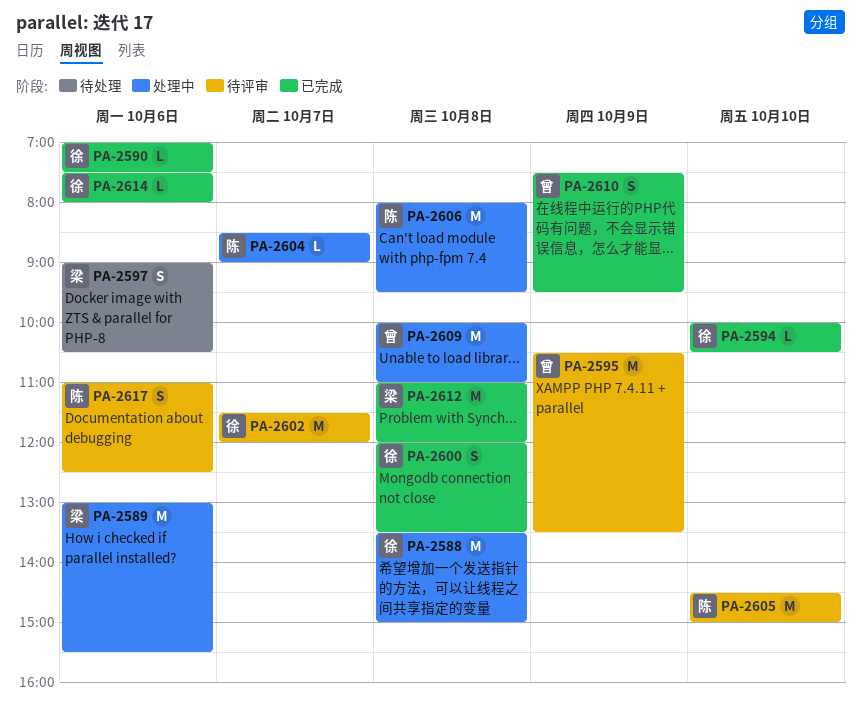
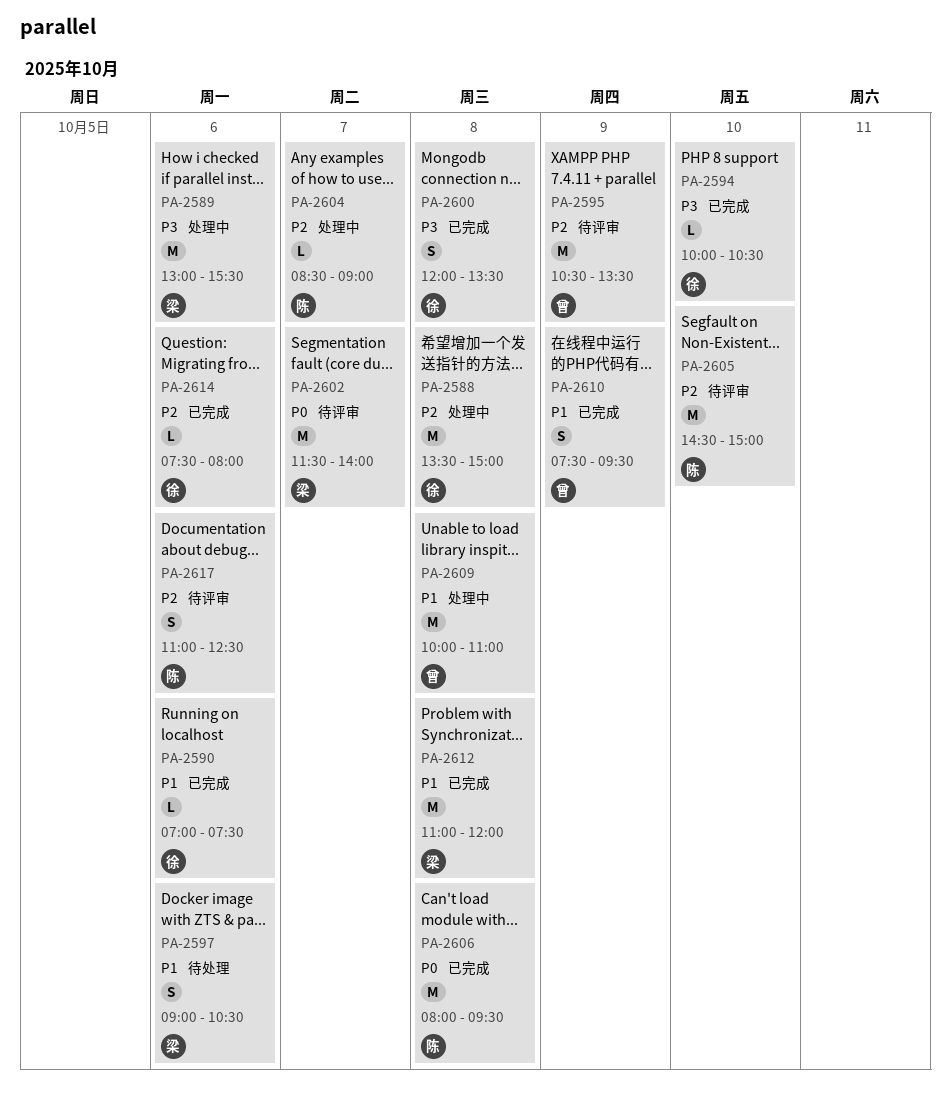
PA-2602, owner: 徐 -> 梁
PA-2602, ends: 12:00 -> 14:00
PA-2606, status: 处理中 -> 已完成

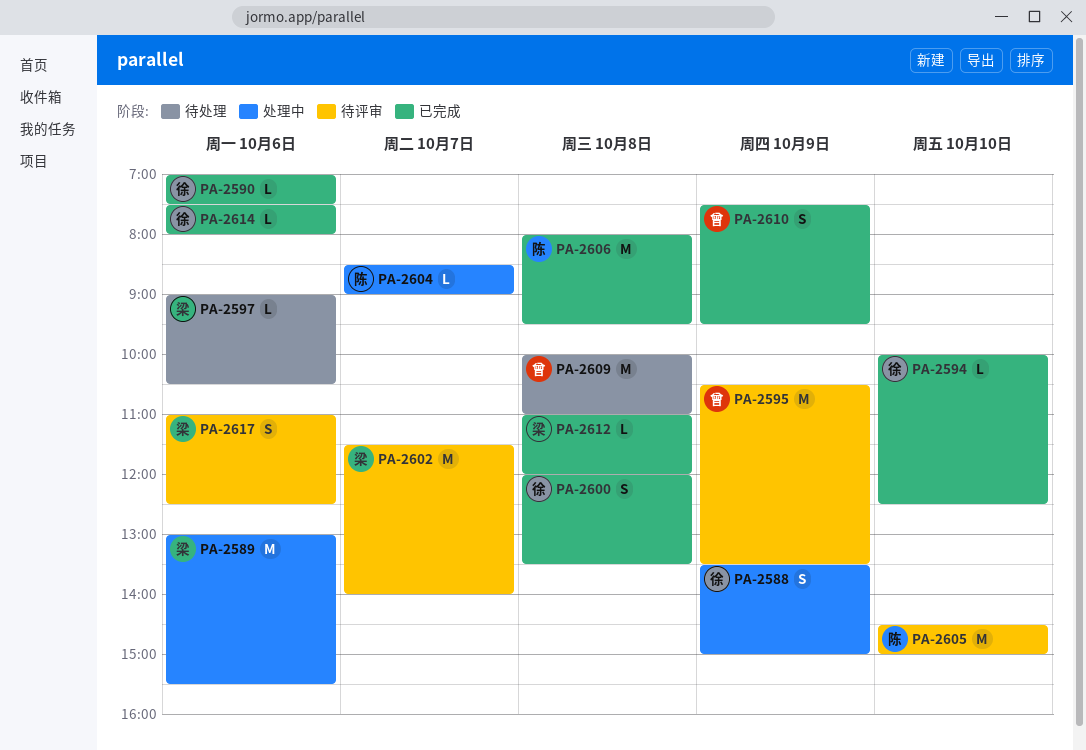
PA-2588, estimate: M -> S
PA-2588, day: Oct 8 -> Oct 9
PA-2594, ends: 10:30 -> 12:30
PA-2597, estimate: S -> L
PA-2609, status: 处理中 -> 待处理
PA-2612, estimate: M -> L
PA-2617, owner: 陈 -> 梁

